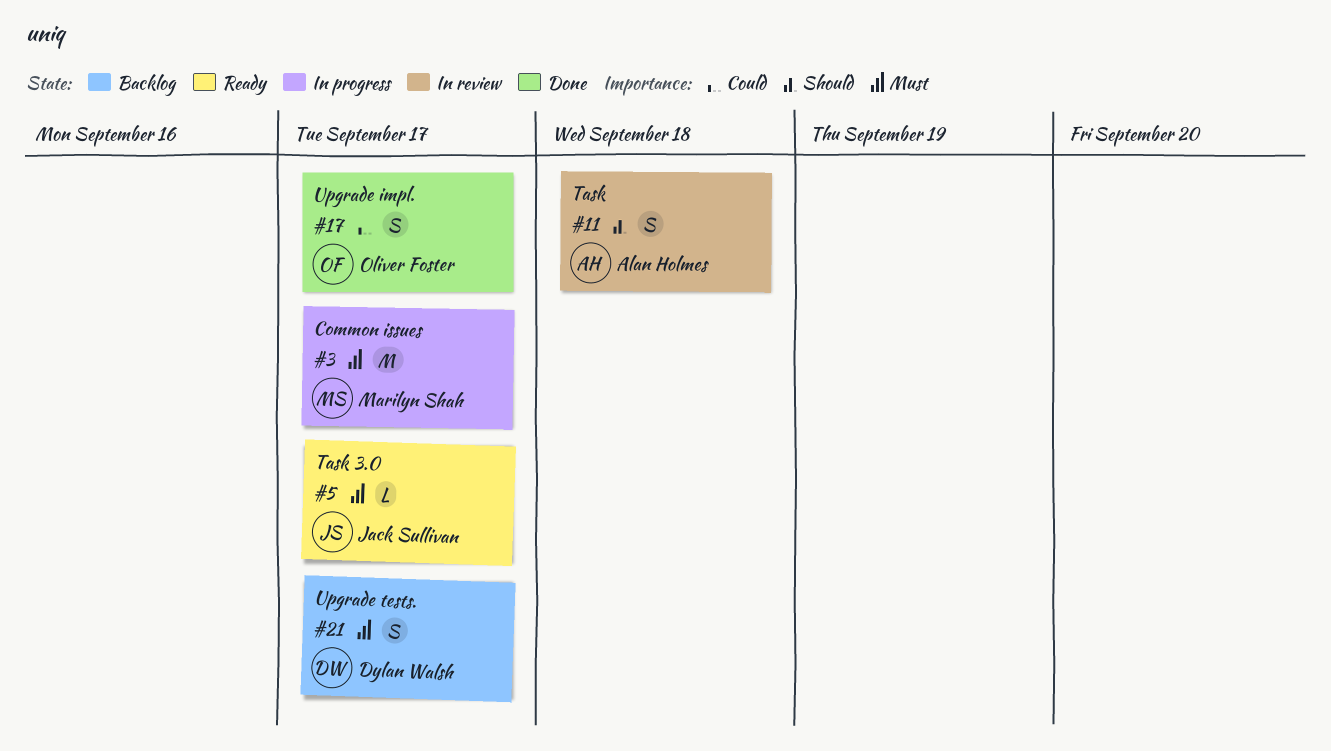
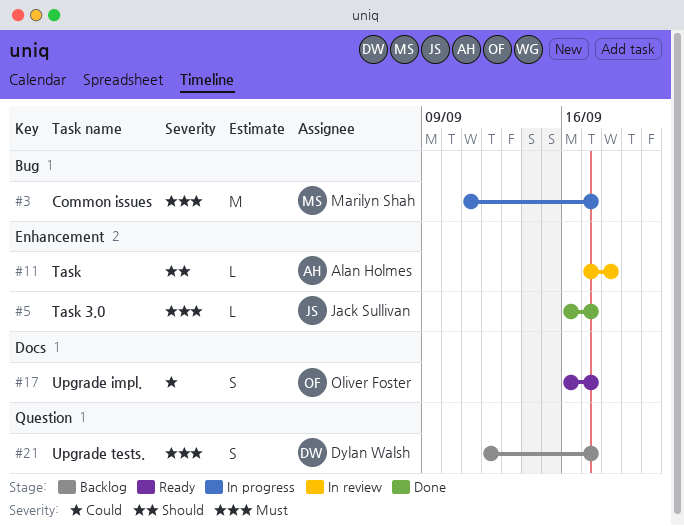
#5, status: Ready -> Done
#11, estimate: S -> L
#17, status: Done -> Ready

